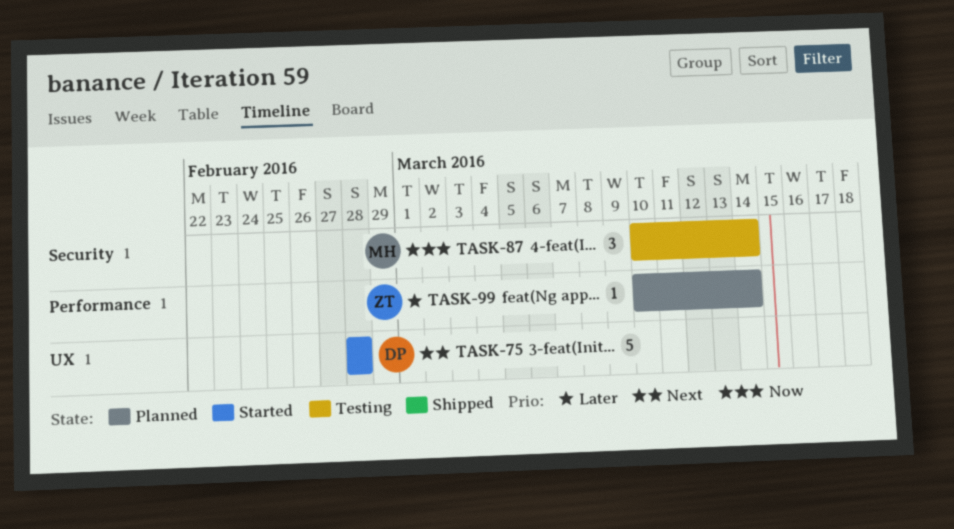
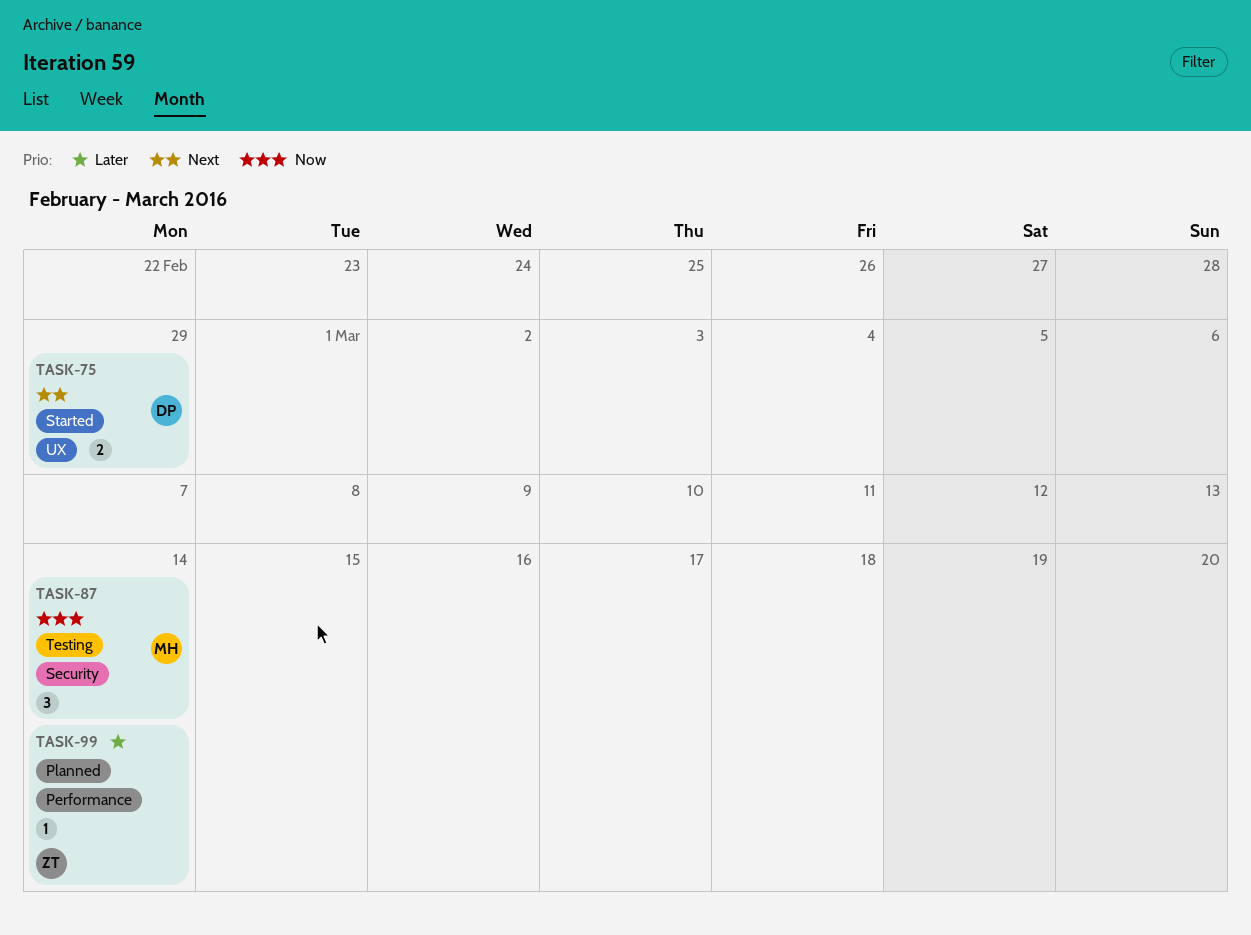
TASK-75, estimate: 5 -> 2
TASK-75, due: Feb 28 -> Feb 29

